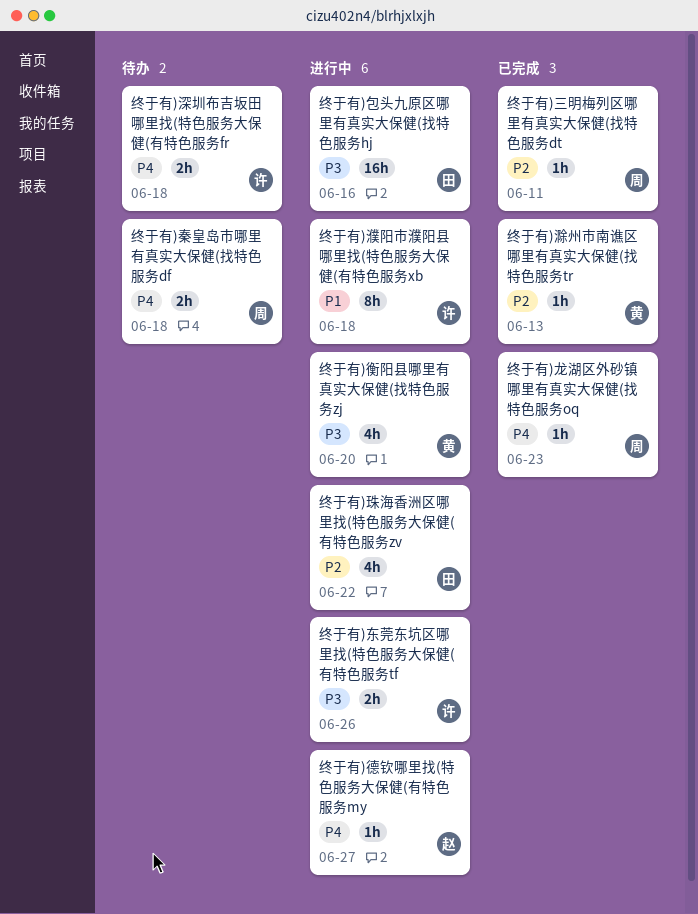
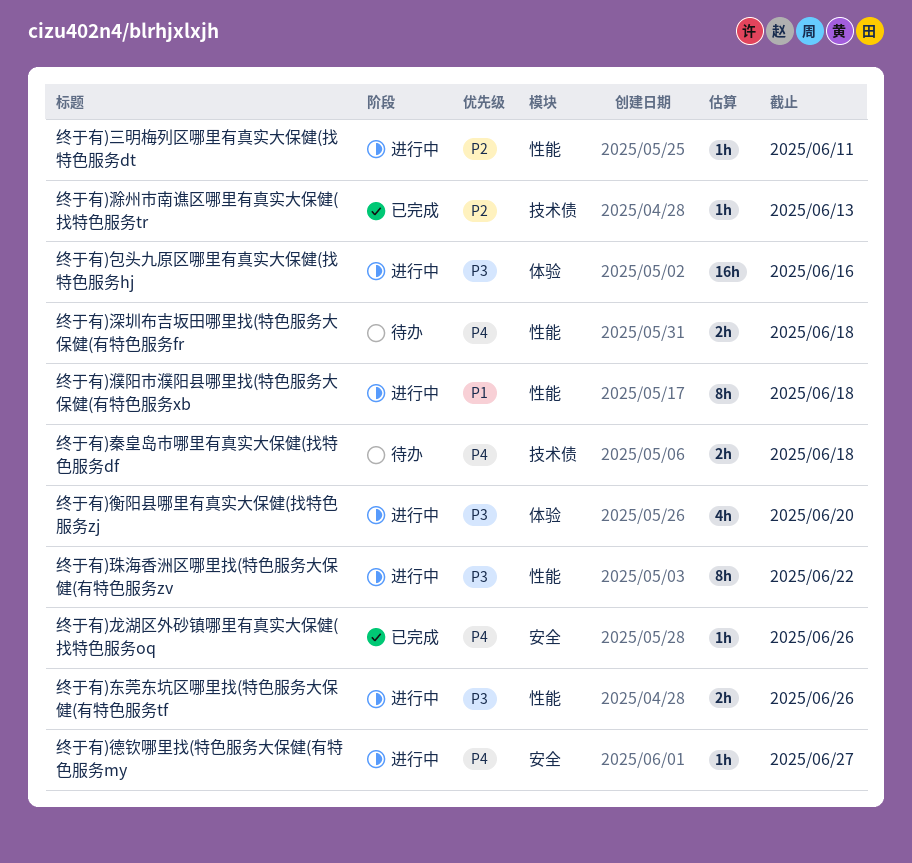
终于有)三明梅列区哪里有真实大保健(找特色服务dt, status: 已完成 -> 进行中
终于有)珠海香洲区哪里找(特色服务大保健(有特色服务zv, priority: P2 -> P3
终于有)珠海香洲区哪里找(特色服务大保健(有特色服务zv, estimate: 4h -> 8h
终于有)龙湖区外砂镇哪里有真实大保健(找特色服务oq, due: Jun 23 -> Jun 26

